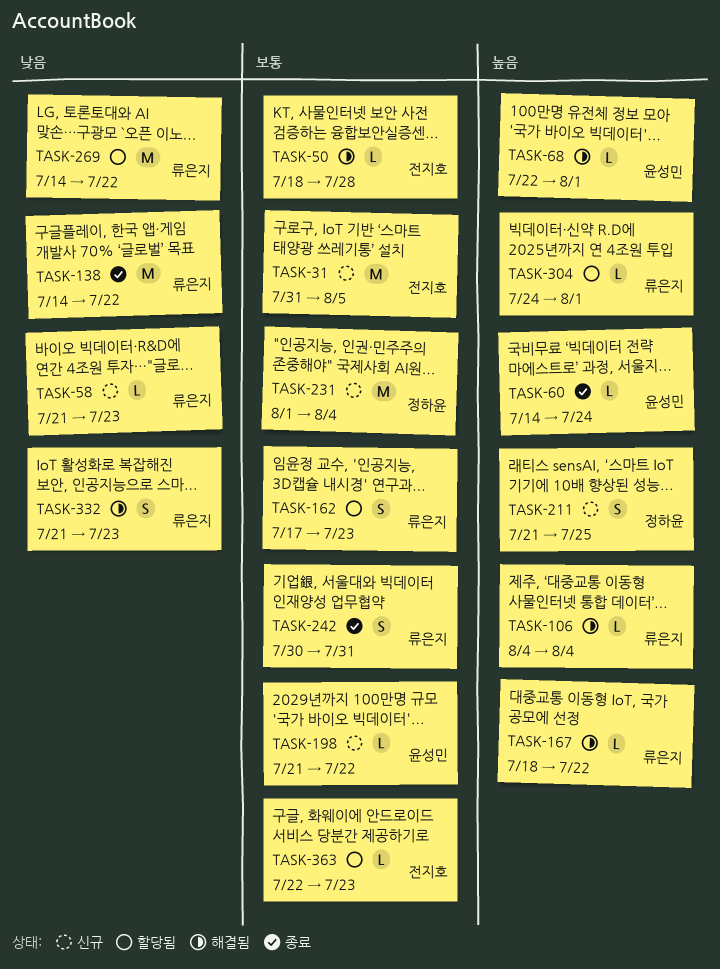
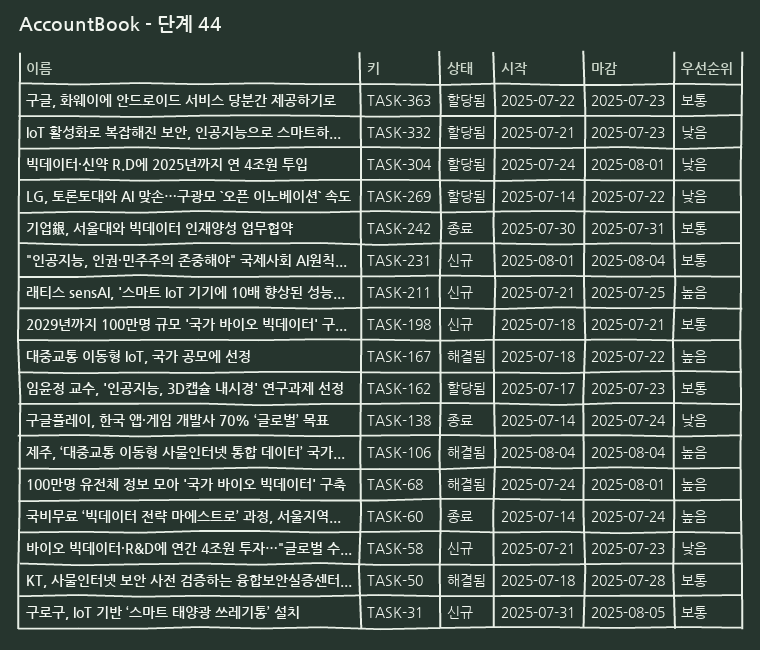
TASK-68, start: Jul 22 -> Jul 24
TASK-138, due: Jul 22 -> Jul 24
TASK-198, start: Jul 21 -> Jul 18
TASK-198, due: Jul 22 -> Jul 21
TASK-304, priority: 높음 -> 낮음
TASK-332, status: 해결됨 -> 할당됨

